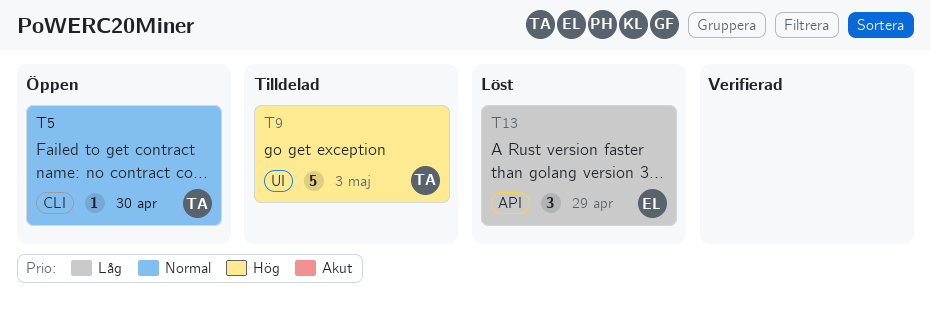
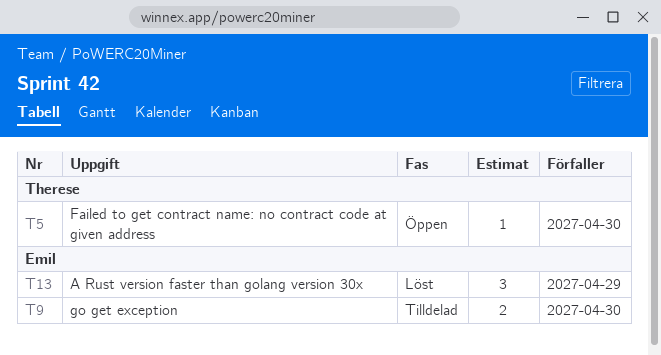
T9, owner: Therese -> Emil
T9, estimate: 5 -> 2
T9, due: May 3 -> Apr 30

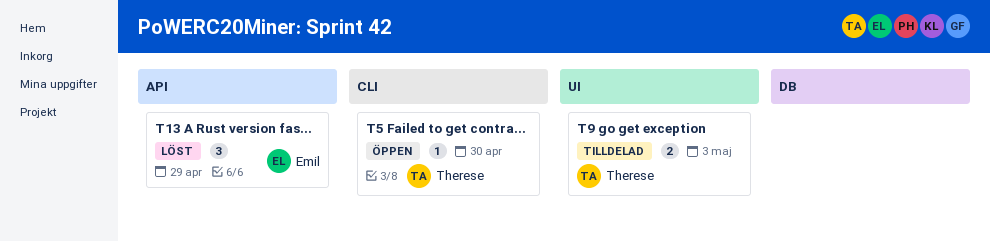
T9, owner: Emil -> Therese
T9, due: Apr 30 -> May 3

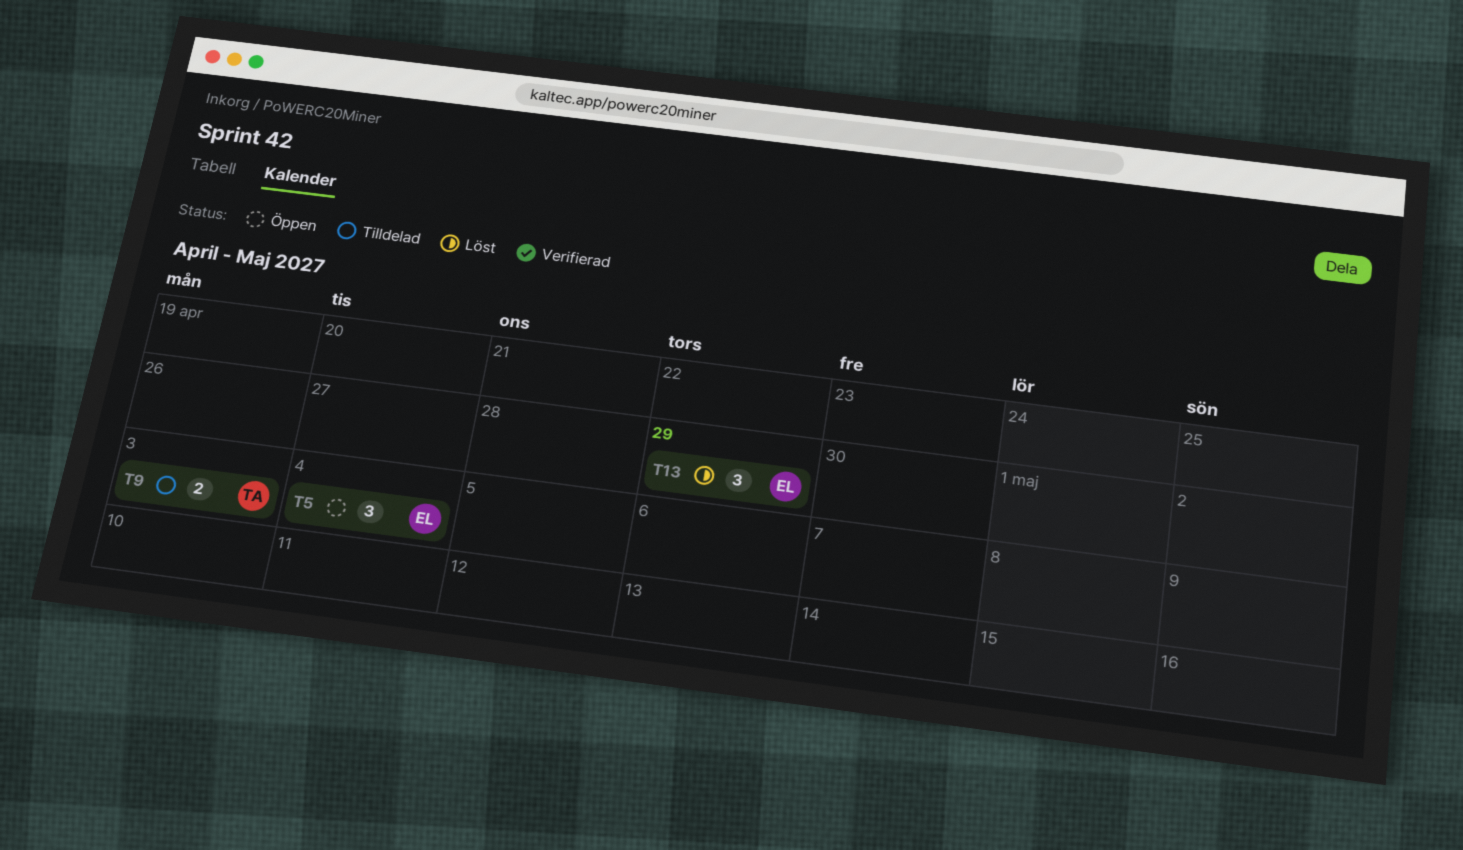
T5, owner: Therese -> Emil
T5, estimate: 1 -> 3
T5, due: Apr 30 -> May 4

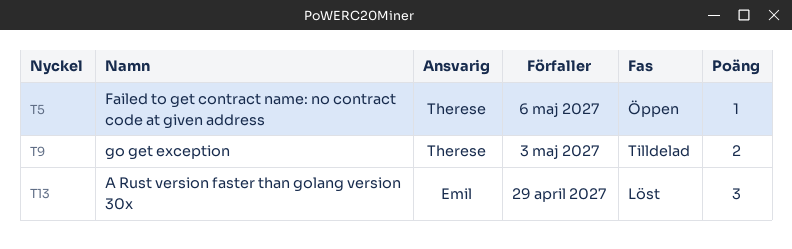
T5, owner: Emil -> Therese
T5, estimate: 3 -> 1
T5, due: May 4 -> May 6

